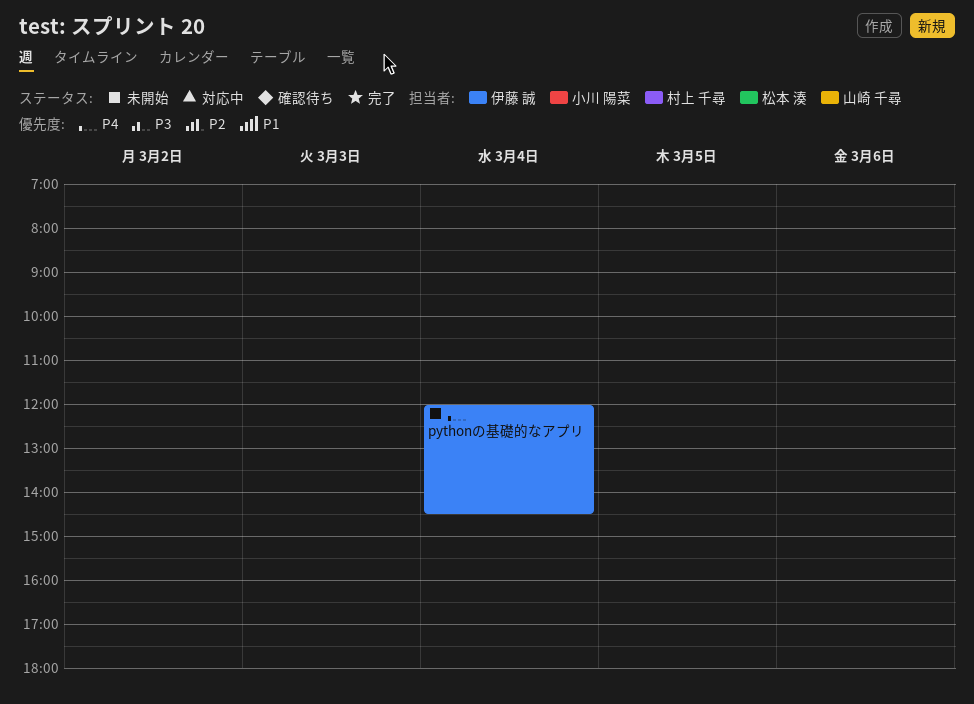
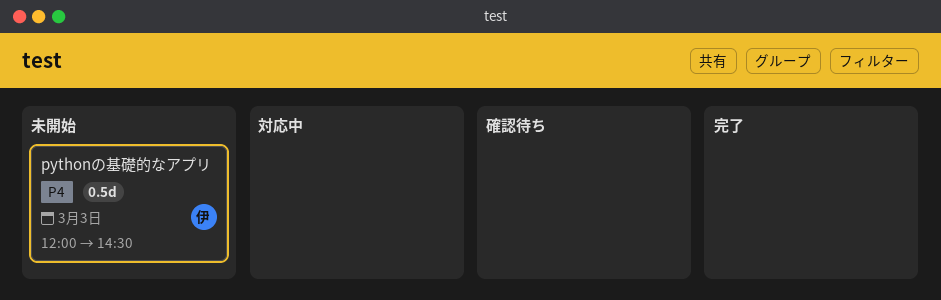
pythonの基礎的なアプリ, day: Mar 4 -> Mar 3

